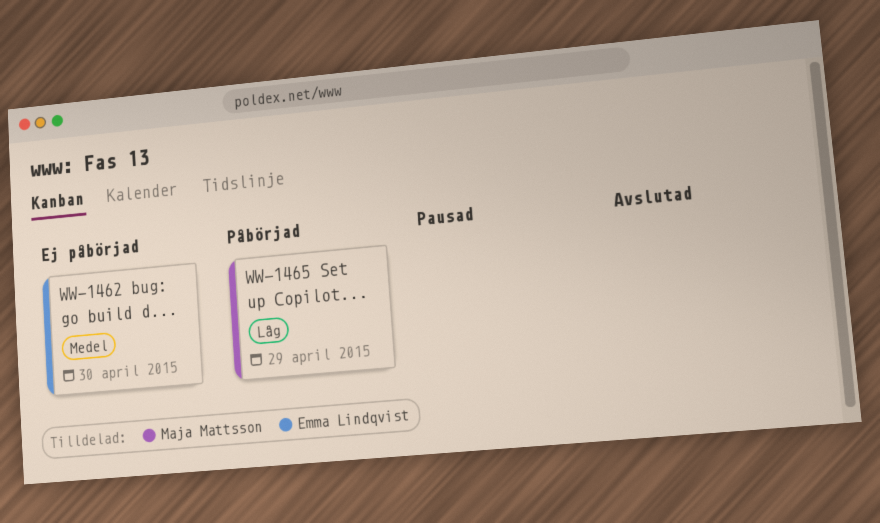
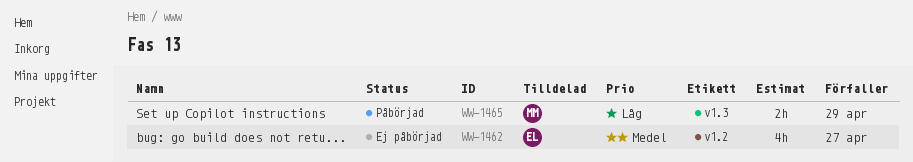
WW-1462, due: Apr 30 -> Apr 27

